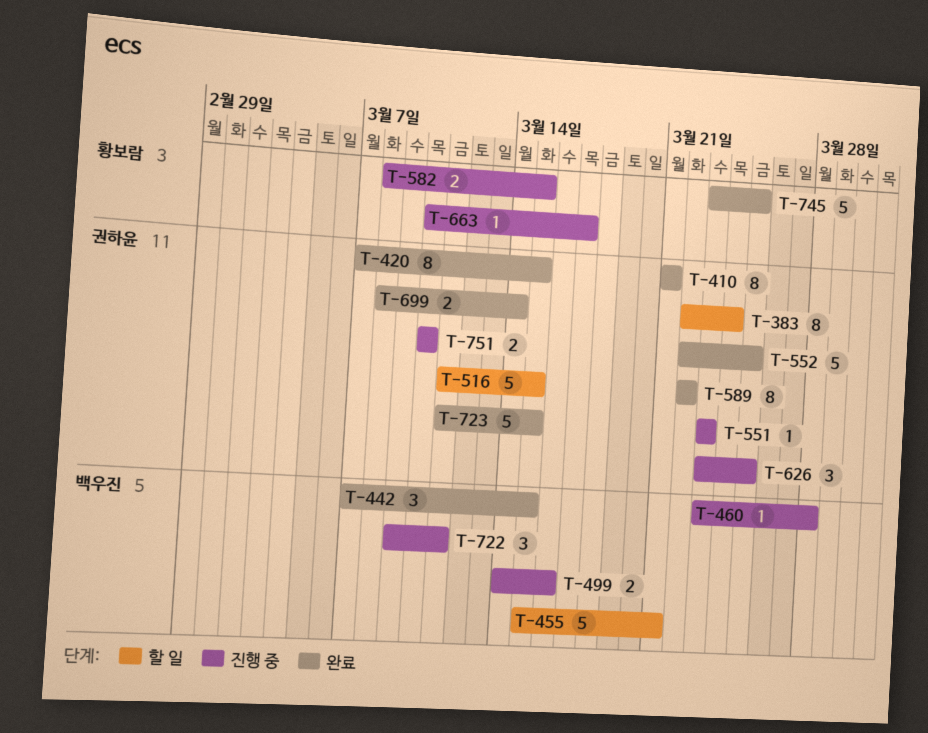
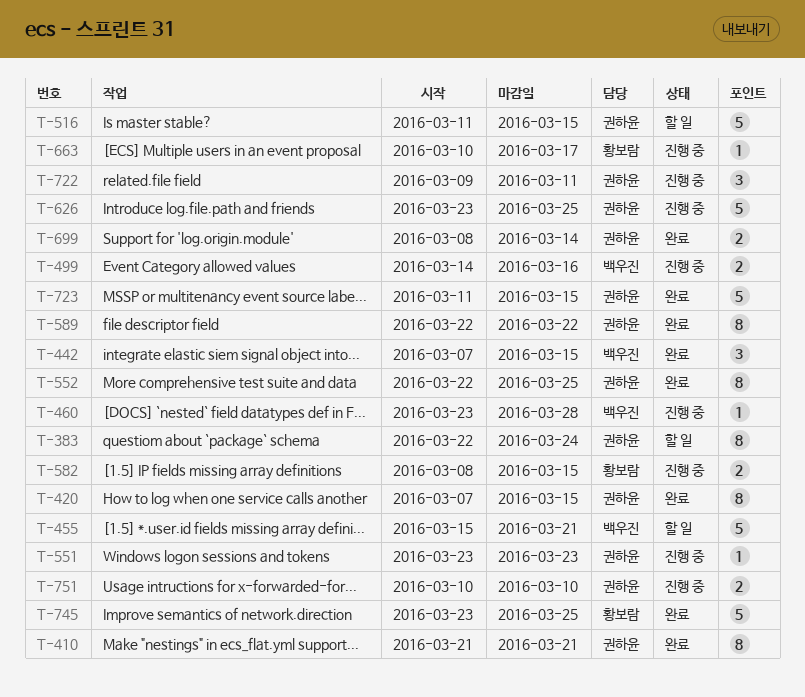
T-552, estimate: 5 -> 8
T-626, estimate: 3 -> 5
T-722, owner: 백우진 -> 권하윤

